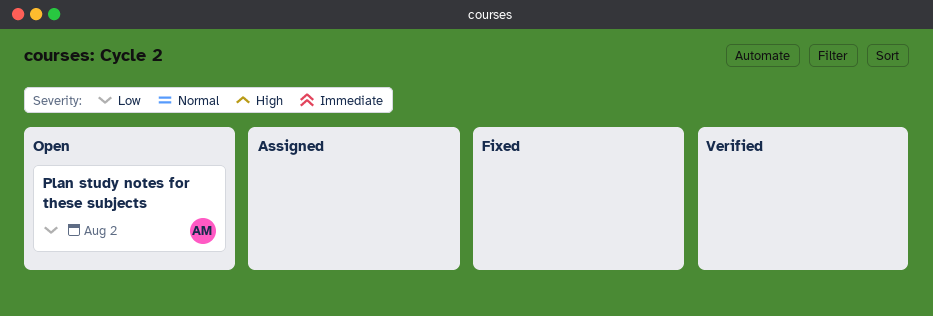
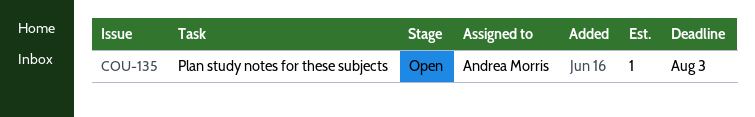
Plan study notes for these subjects, due: Aug 2 -> Aug 3

